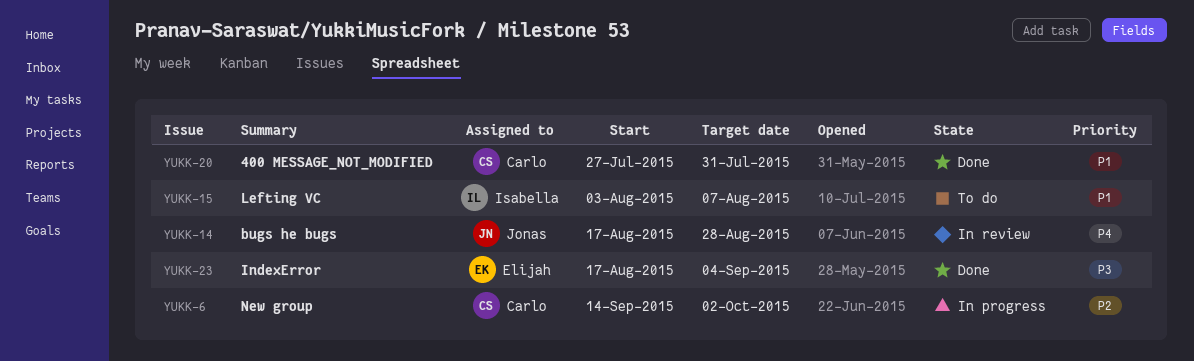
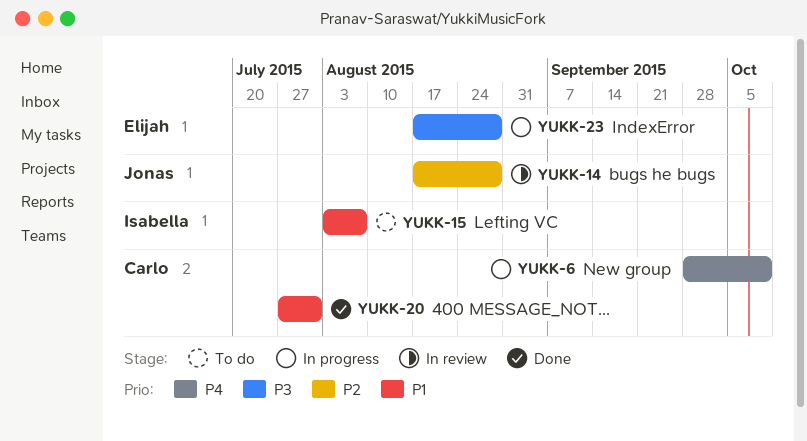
YUKK-6, priority: P2 -> P4
YUKK-6, start: Sep 14 -> Sep 28
YUKK-6, due: Oct 2 -> Oct 9
YUKK-14, priority: P4 -> P2
YUKK-23, status: Done -> In progress
YUKK-23, due: Sep 4 -> Aug 28

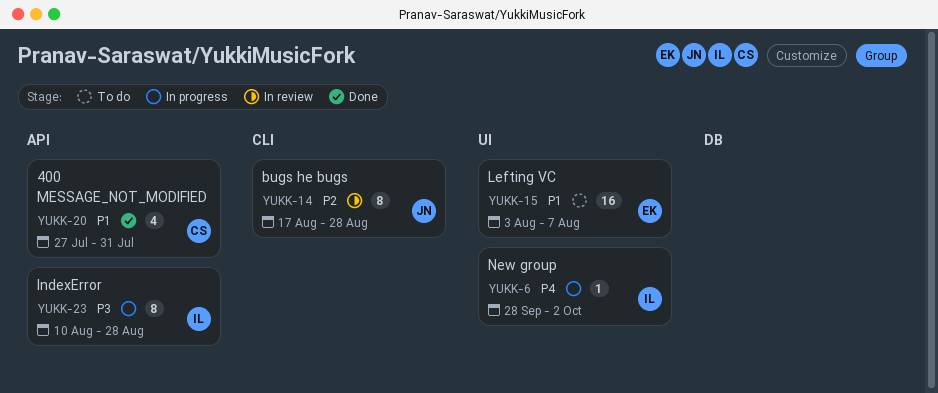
YUKK-6, owner: Carlo -> Isabella
YUKK-6, due: Oct 9 -> Oct 2
YUKK-15, owner: Isabella -> Elijah
YUKK-23, owner: Elijah -> Isabella
YUKK-23, start: Aug 17 -> Aug 10

